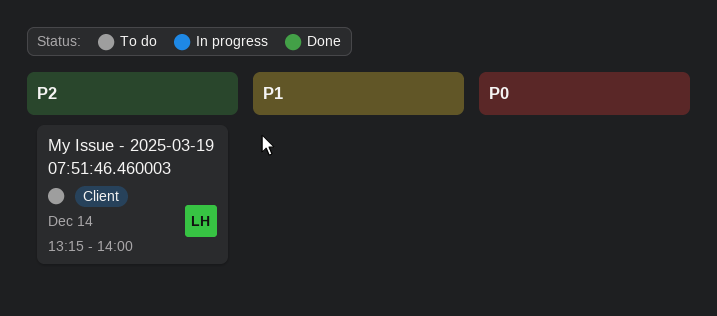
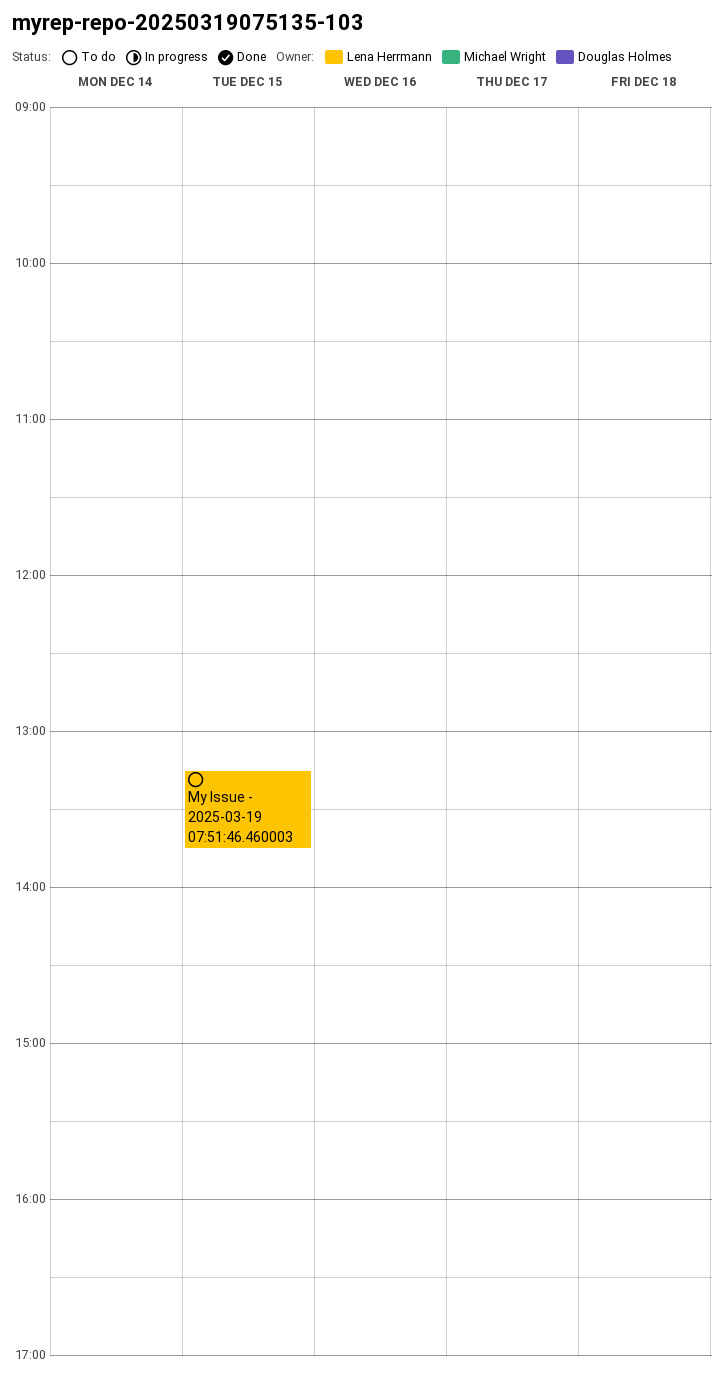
My Issue - 2025-03-19 07:51:46.460003, day: Dec 14 -> Dec 15
My Issue - 2025-03-19 07:51:46.460003, ends: 14:00 -> 13:45

